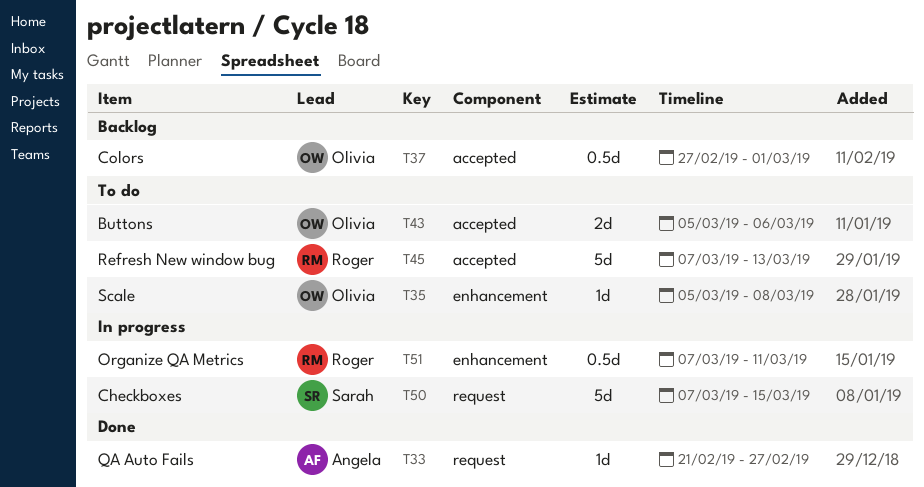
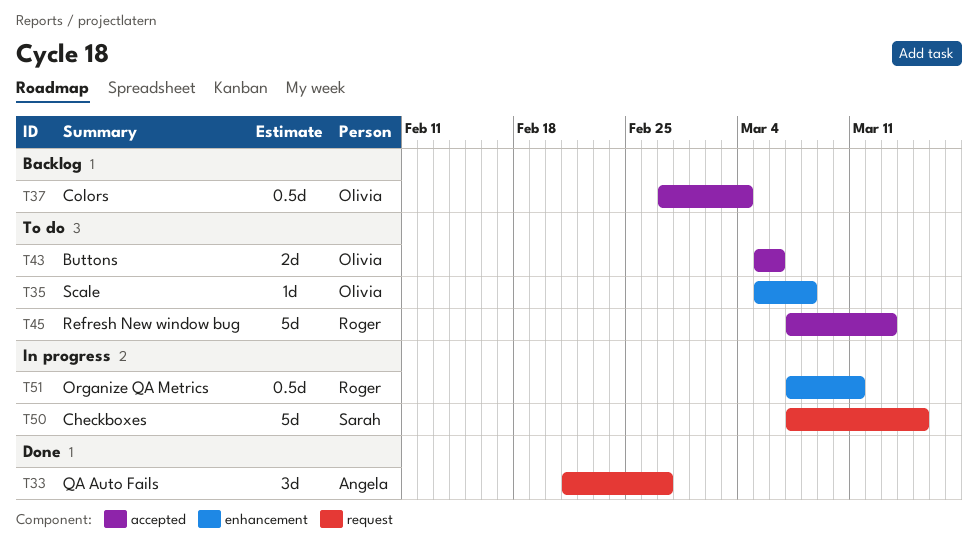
T33, estimate: 1d -> 3d
T37, due: Mar 1 -> Mar 4

